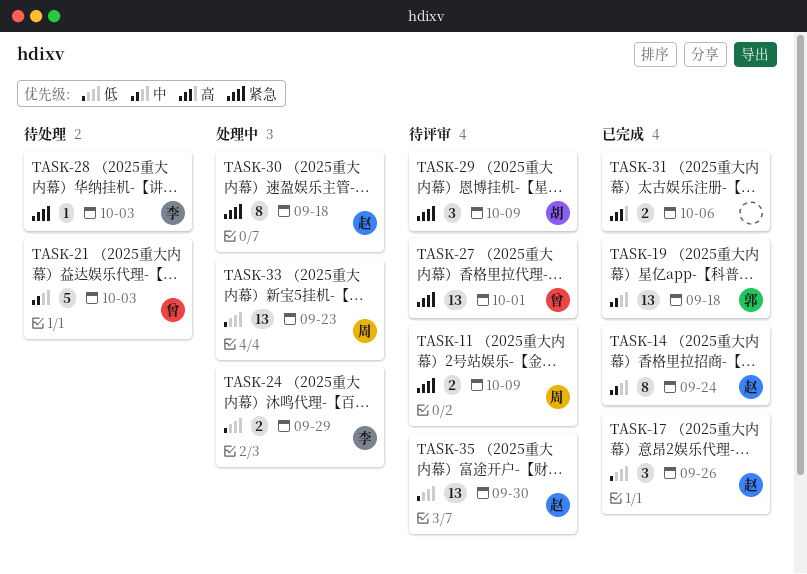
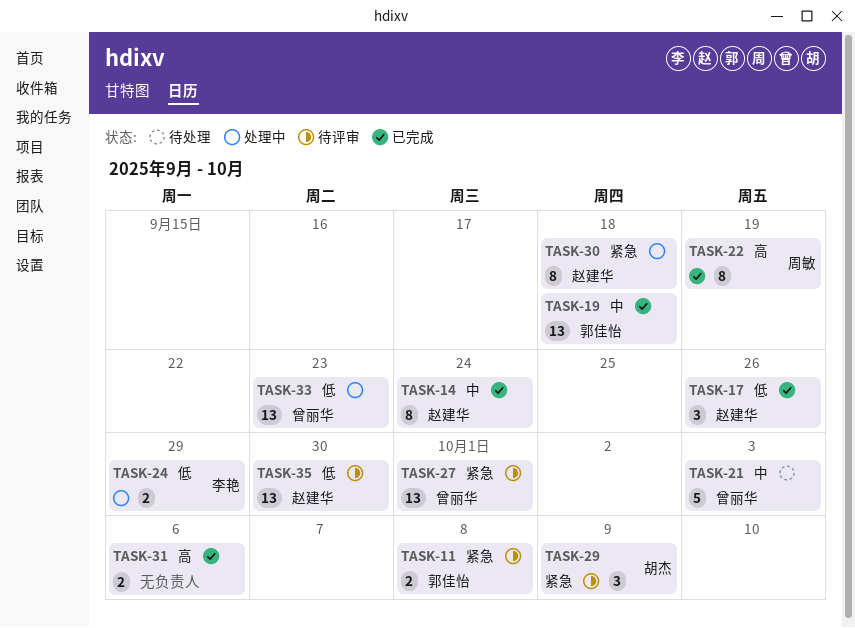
TASK-11, owner: 周敏 -> 郭佳怡
TASK-11, due: Oct 9 -> Oct 8
TASK-22: none -> present
TASK-28: present -> none
TASK-33, owner: 周敏 -> 曾丽华

